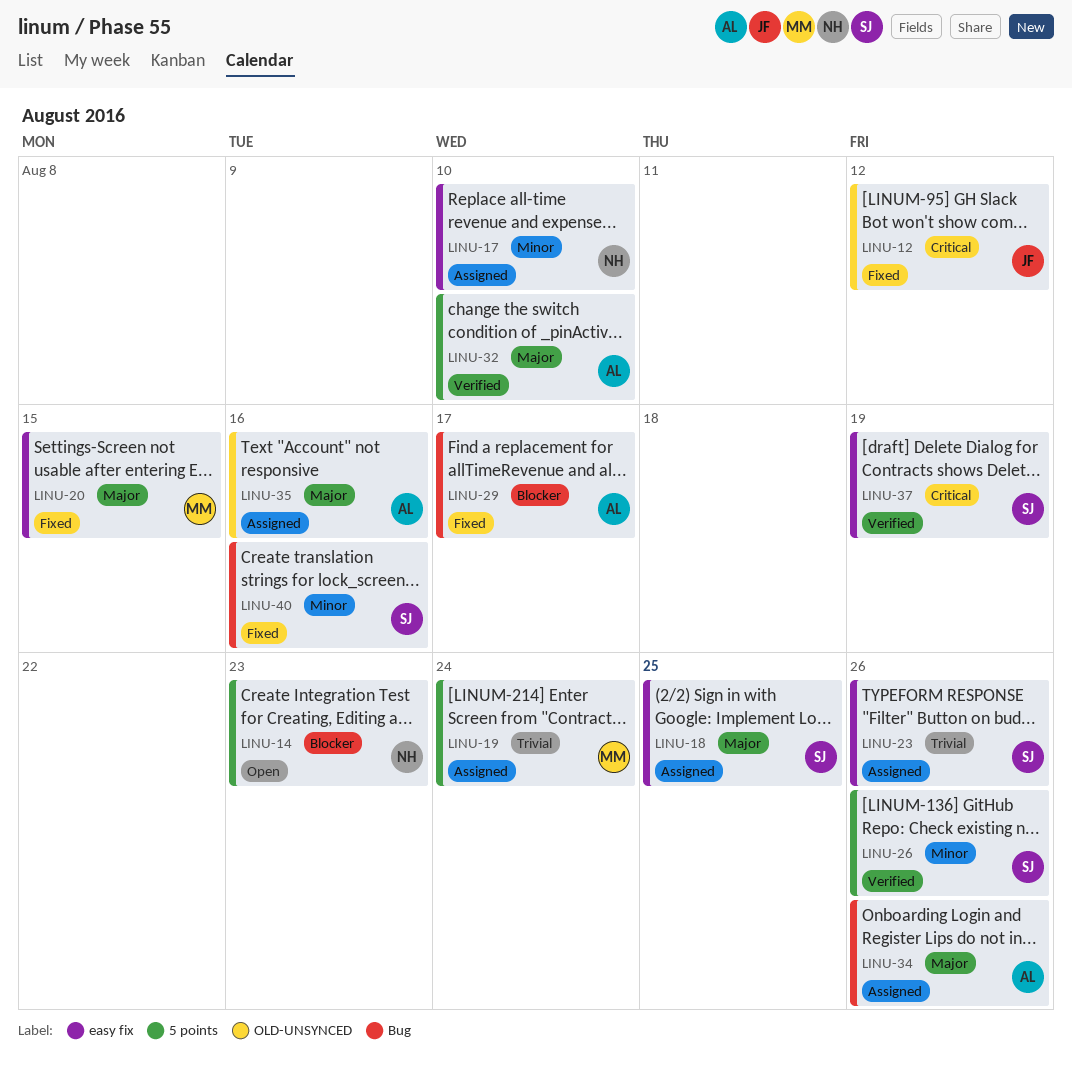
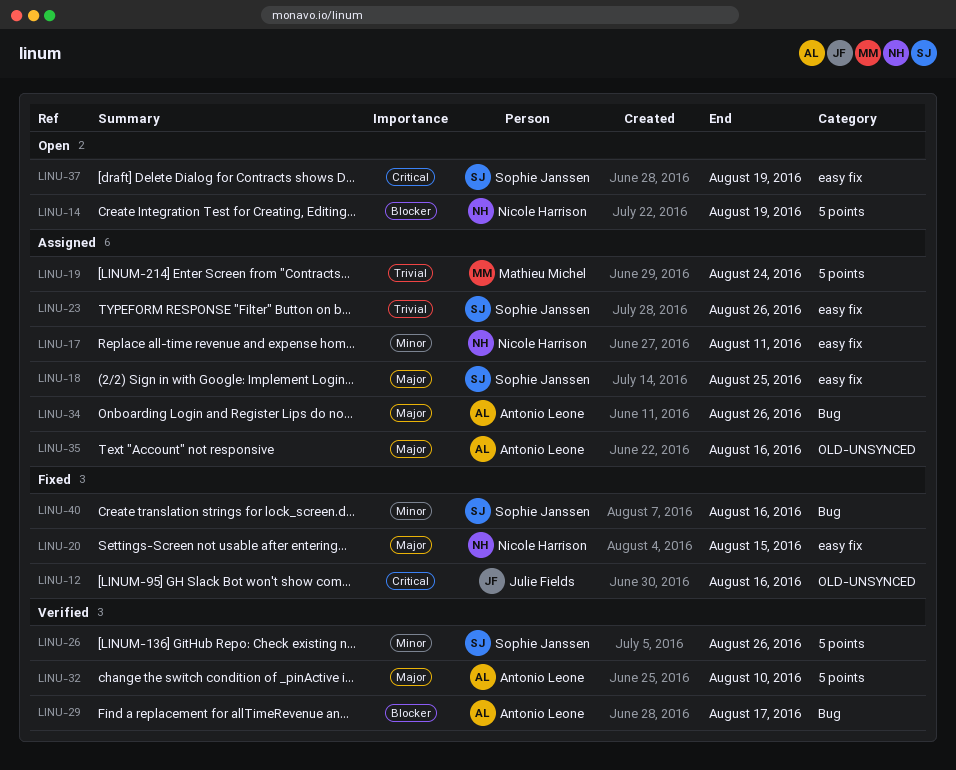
LINU-12, due: Aug 12 -> Aug 16
LINU-14, due: Aug 23 -> Aug 19
LINU-17, due: Aug 10 -> Aug 11
LINU-20, owner: Mathieu Michel -> Nicole Harrison
LINU-29, status: Fixed -> Verified
LINU-37, status: Verified -> Open

